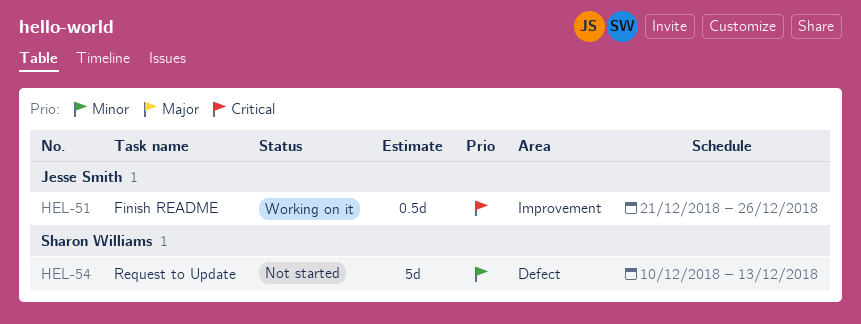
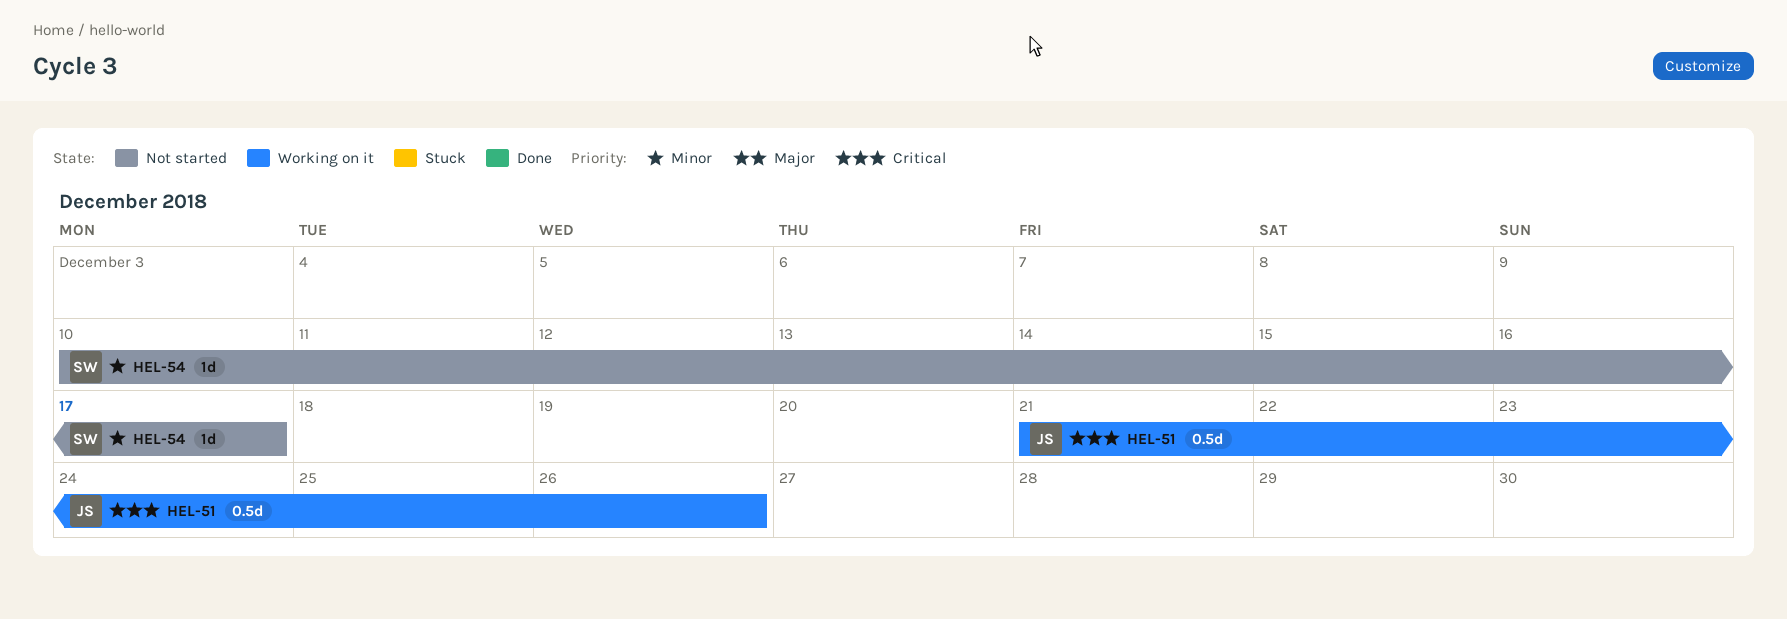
HEL-54, estimate: 5d -> 1d
HEL-54, due: Dec 13 -> Dec 17

